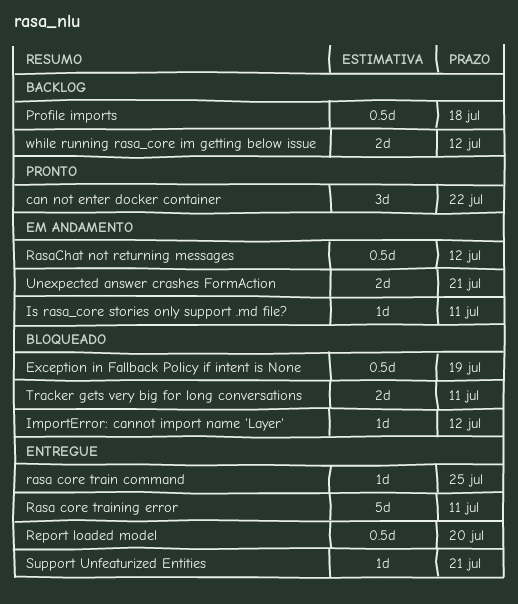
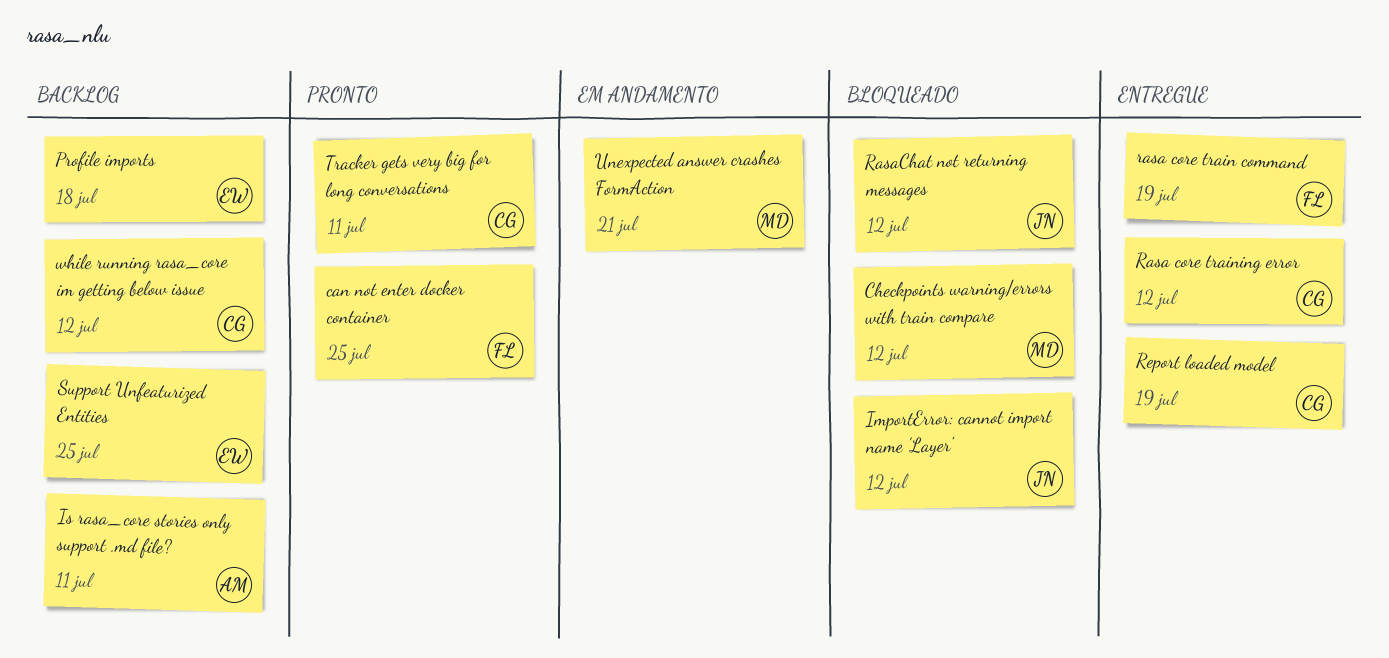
can not enter docker container, due: Jul 22 -> Jul 25
Checkpoints warning/errors with train compare: none -> present
Exception in Fallback Policy if intent is None: present -> none
Is rasa_core stories only support .md file?, status: Em andamento -> Backlog
rasa core train command, due: Jul 25 -> Jul 19
Rasa core training error, due: Jul 11 -> Jul 12
RasaChat not returning messages, status: Em andamento -> Bloqueado
Report loaded model, due: Jul 20 -> Jul 19
Support Unfeaturized Entities, status: Entregue -> Backlog
Support Unfeaturized Entities, due: Jul 21 -> Jul 25
Tracker gets very big for long conversations, status: Bloqueado -> Pronto

